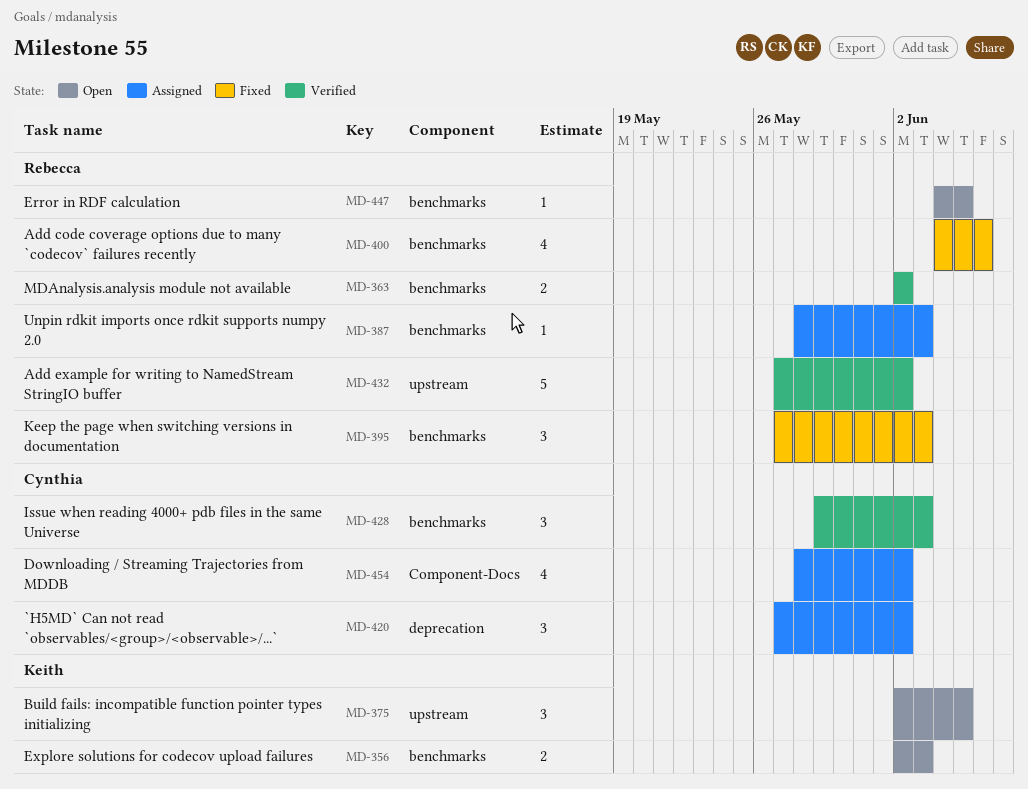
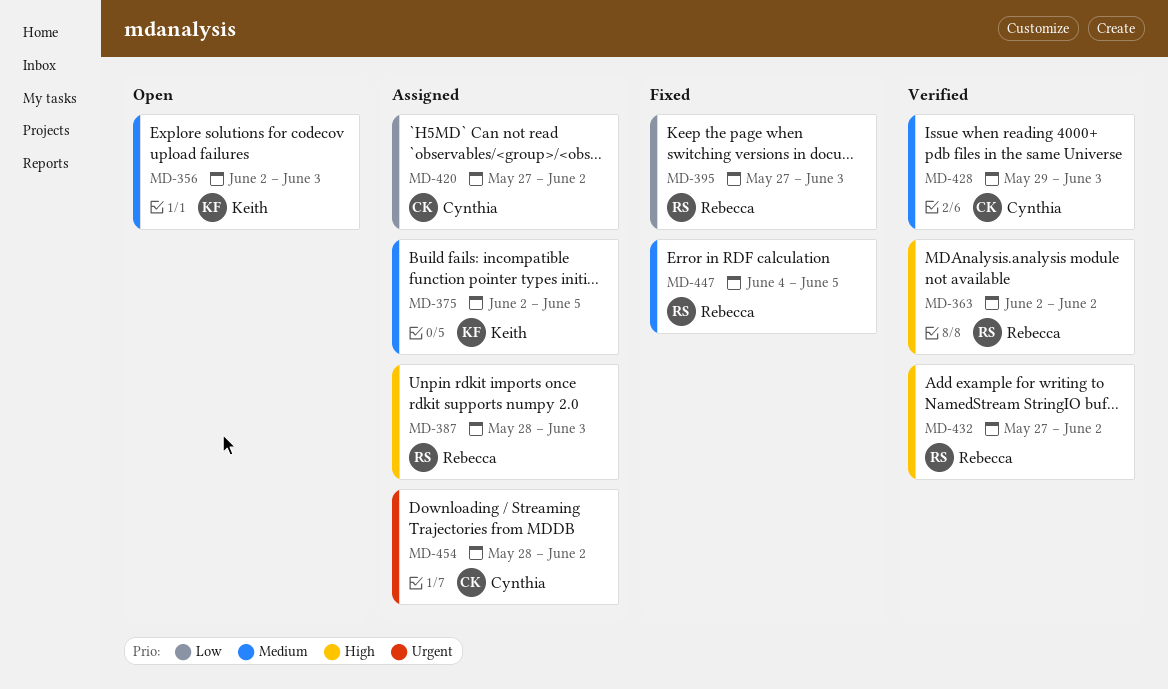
MD-375, status: Open -> Assigned
MD-400: present -> none
MD-447, status: Open -> Fixed

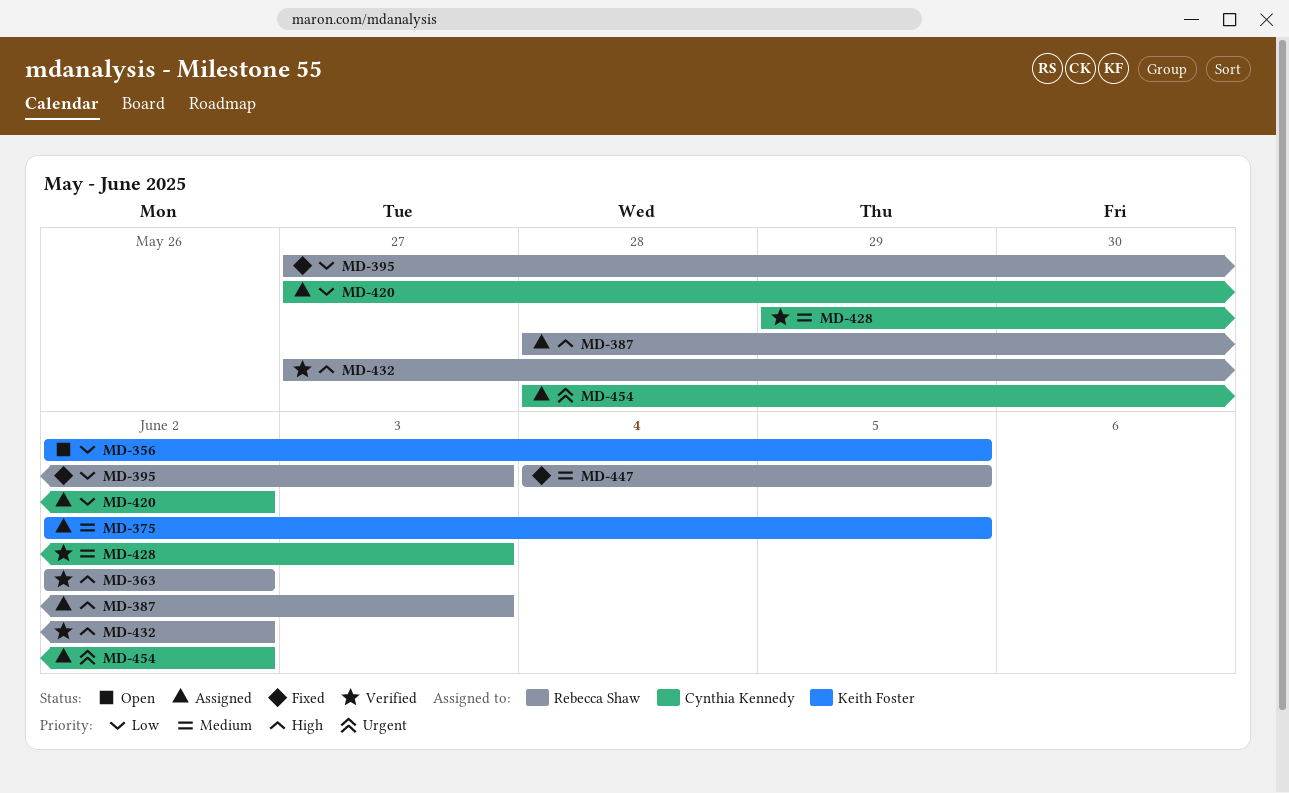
MD-356, priority: Medium -> Low
MD-356, due: Jun 3 -> Jun 5

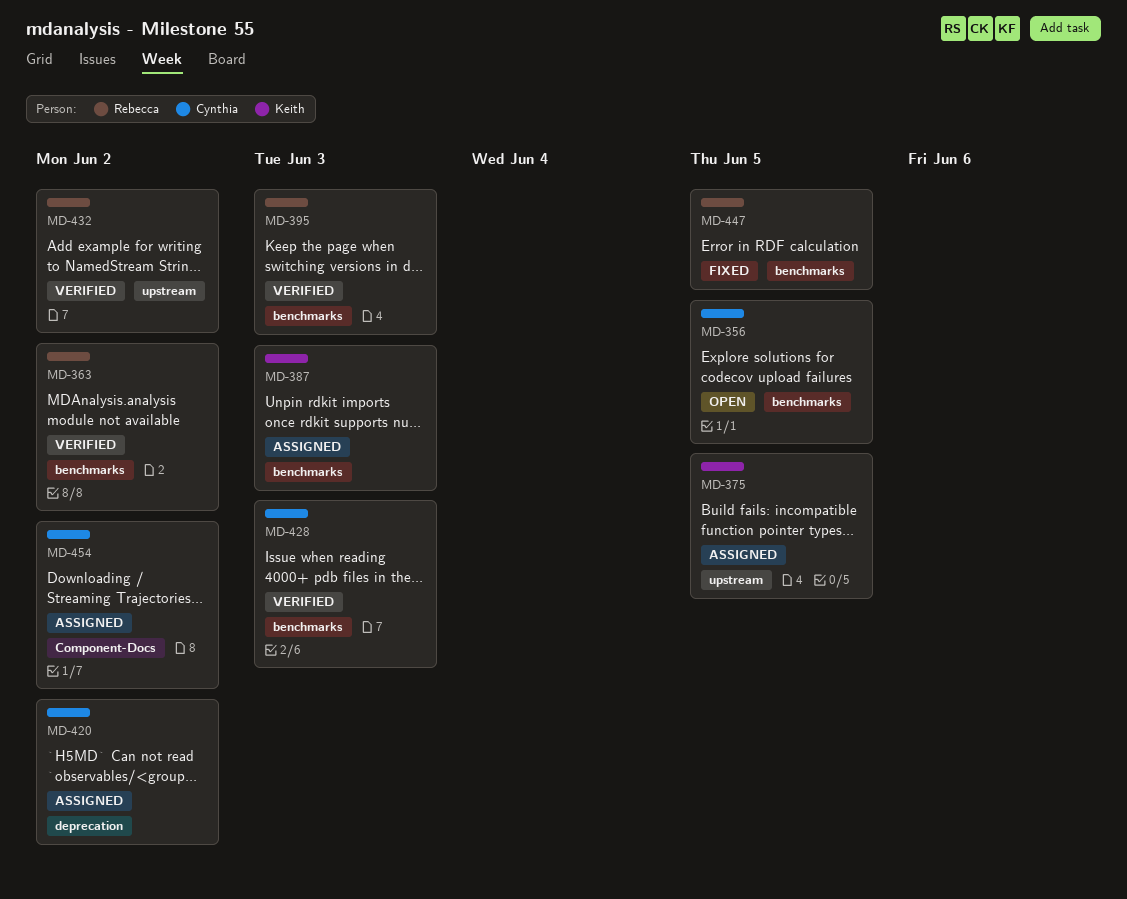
MD-356, owner: Keith Foster -> Cynthia Kennedy
MD-387, owner: Rebecca Shaw -> Keith Foster
MD-395, status: Fixed -> Verified

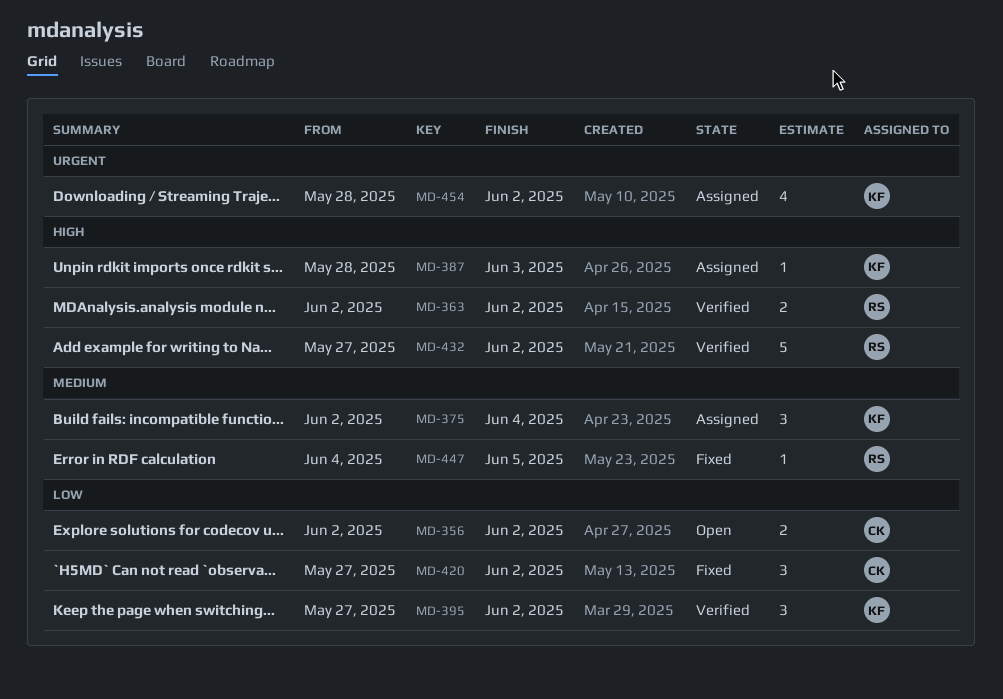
MD-356, due: Jun 5 -> Jun 2
MD-375, due: Jun 5 -> Jun 4
MD-395, owner: Rebecca -> Keith
MD-395, due: Jun 3 -> Jun 2
MD-420, status: Assigned -> Fixed
MD-428: present -> none
MD-454, owner: Cynthia -> Keith

